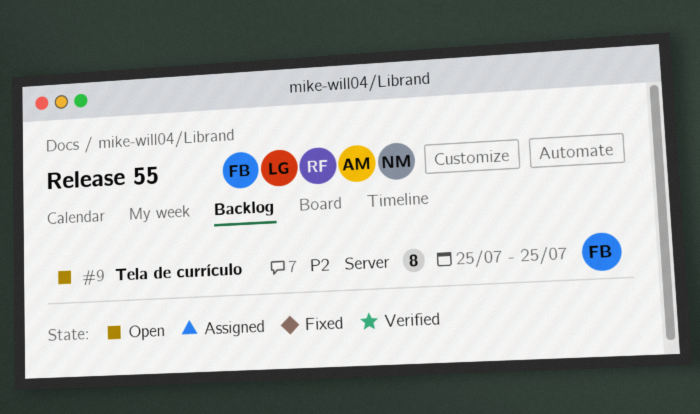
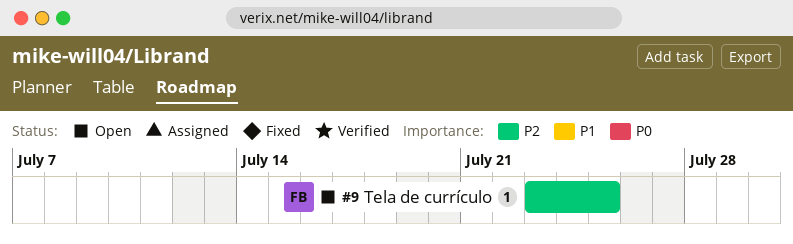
#9, estimate: 8 -> 1
#9, start: Jul 25 -> Jul 23

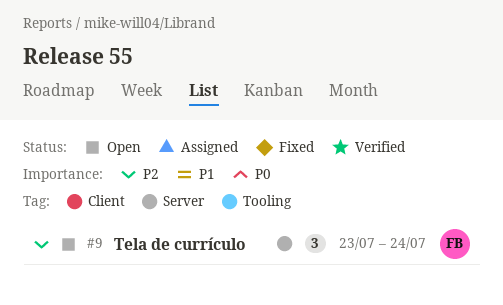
#9, estimate: 1 -> 3
#9, due: Jul 25 -> Jul 24

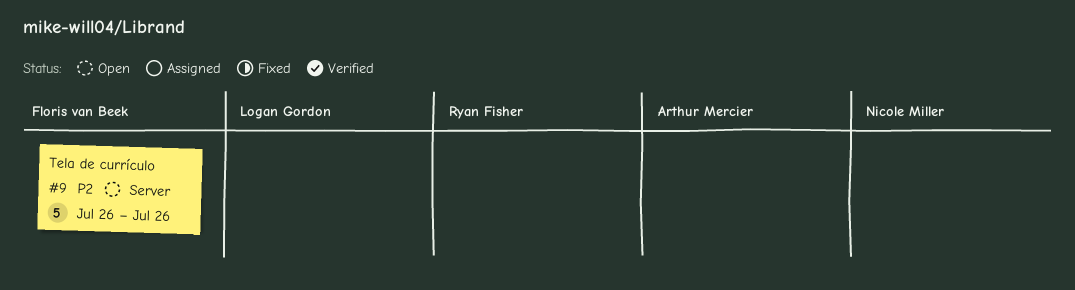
#9, estimate: 3 -> 5
#9, start: Jul 23 -> Jul 26
#9, due: Jul 24 -> Jul 26

